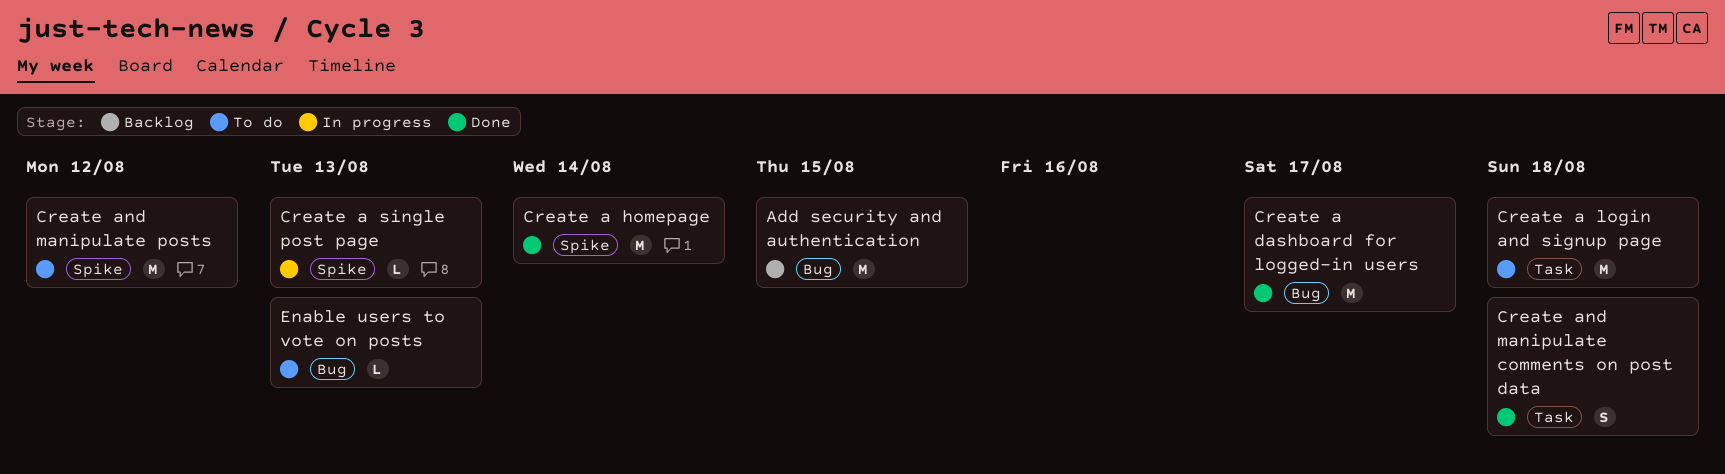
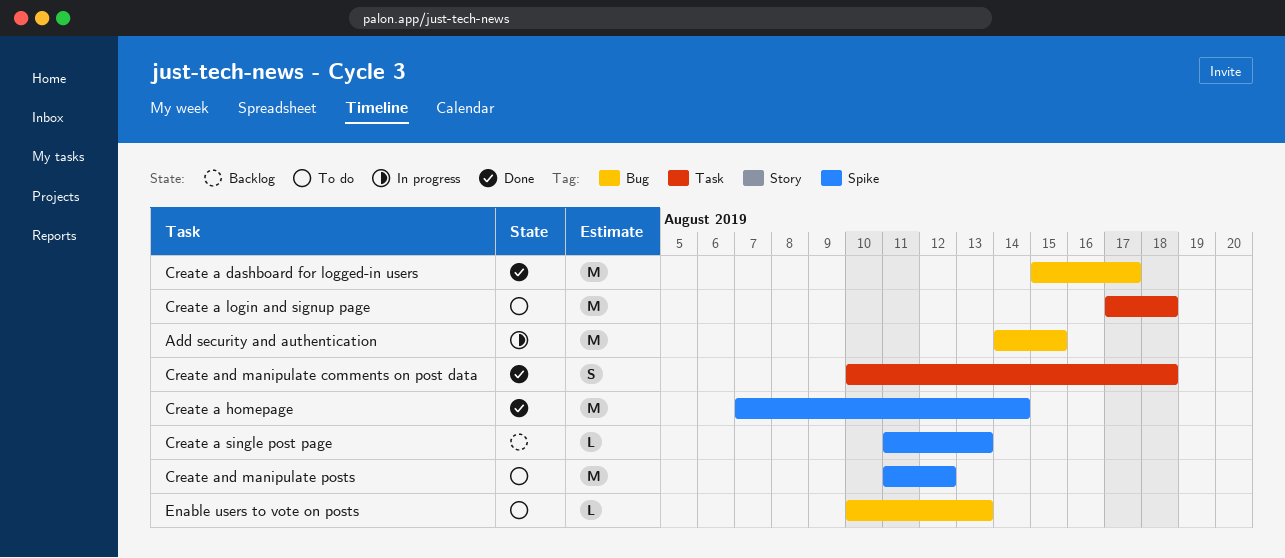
Add security and authentication, status: Backlog -> In progress
Create a single post page, status: In progress -> Backlog

